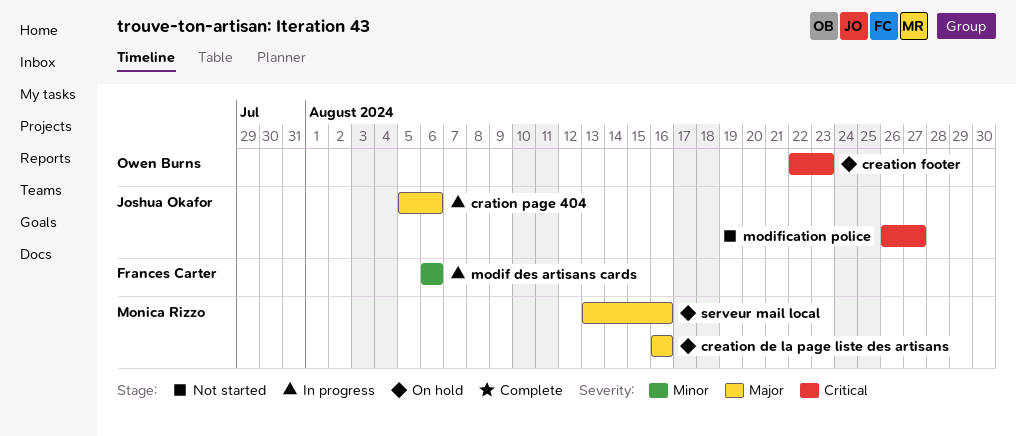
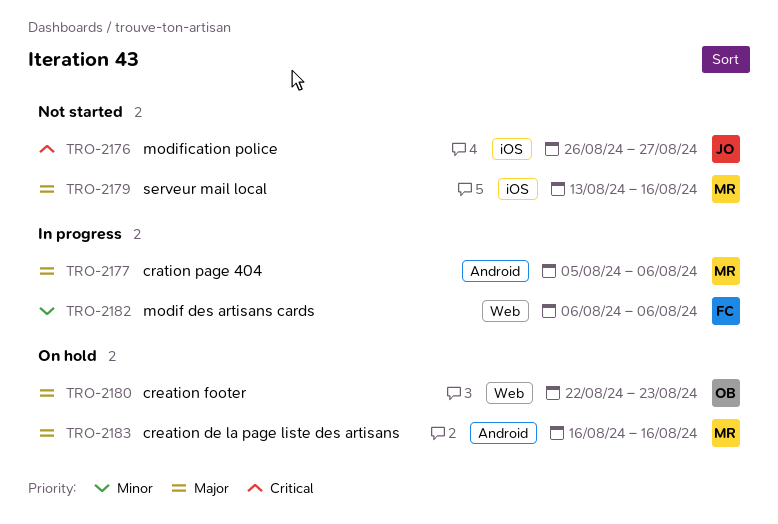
cration page 404, owner: Joshua Okafor -> Monica Rizzo
creation footer, priority: Critical -> Major
serveur mail local, status: On hold -> Not started

